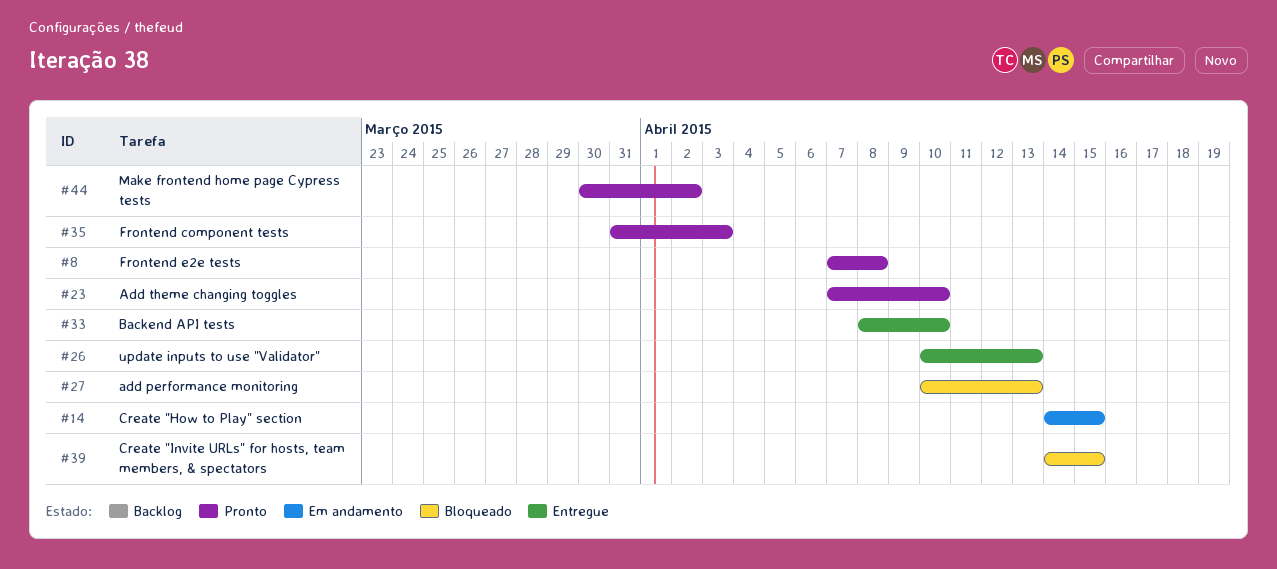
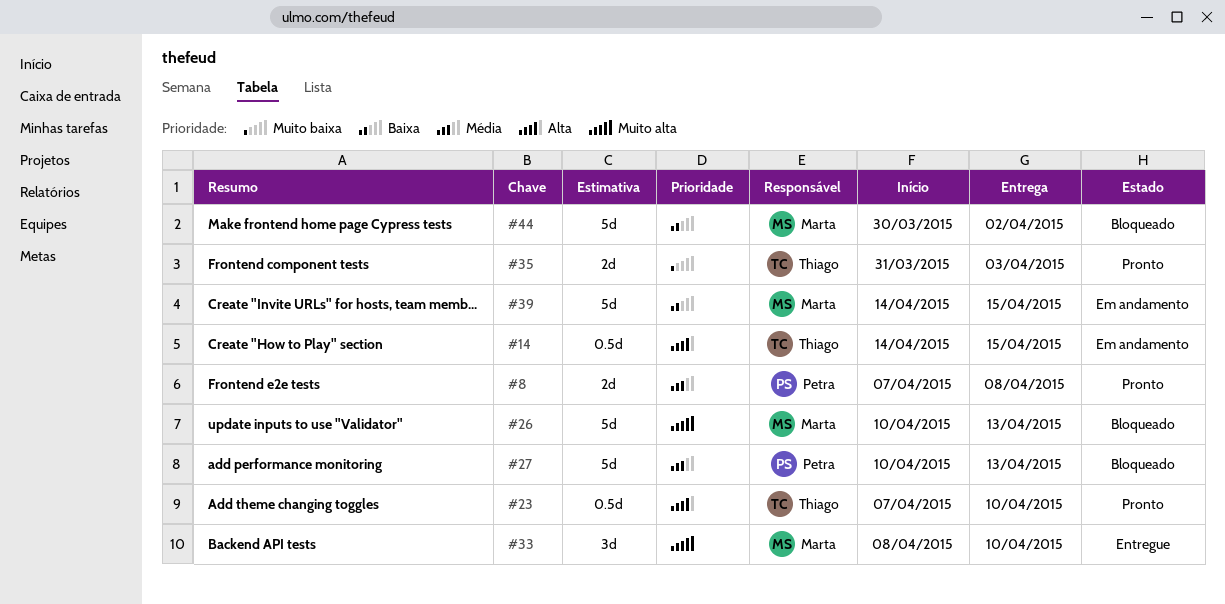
#26, status: Entregue -> Bloqueado
#39, status: Bloqueado -> Em andamento
#44, status: Pronto -> Bloqueado

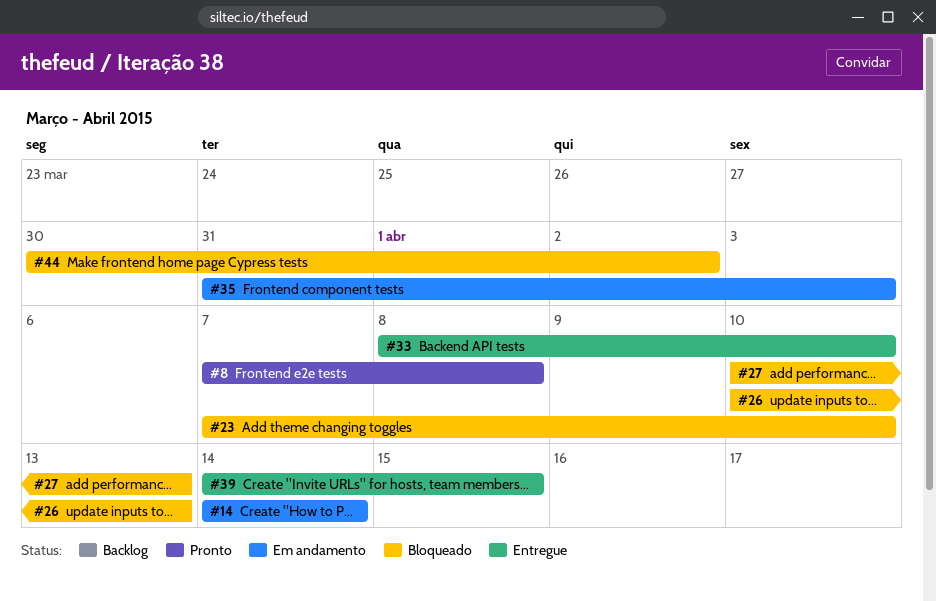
#14, due: Apr 15 -> Apr 14
#23, status: Pronto -> Bloqueado
#35, status: Pronto -> Em andamento
#39, status: Em andamento -> Entregue

